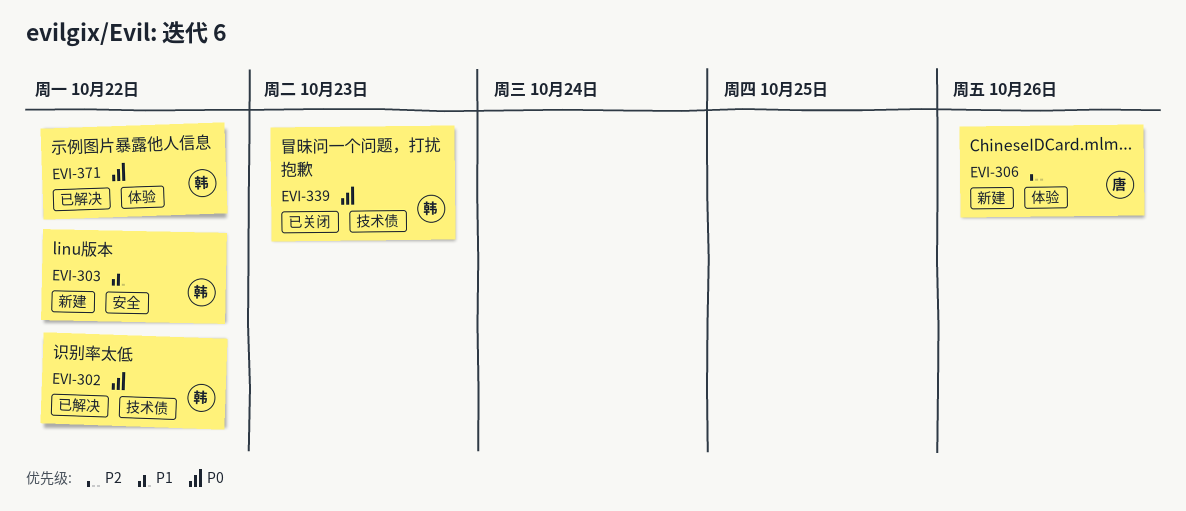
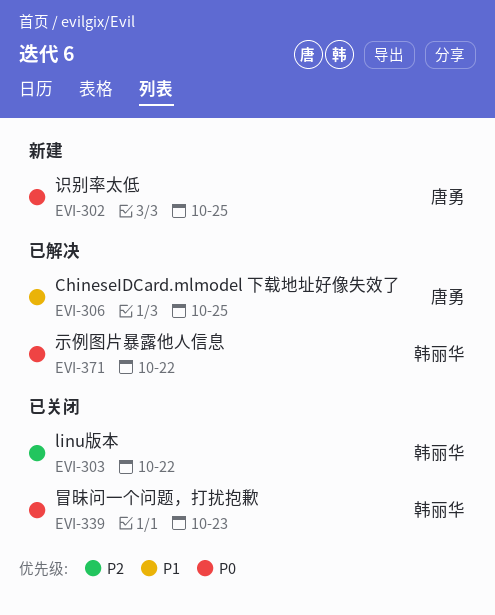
EVI-302, status: 已解决 -> 新建
EVI-302, owner: 韩丽华 -> 唐勇
EVI-302, due: Oct 22 -> Oct 25
EVI-303, status: 新建 -> 已关闭
EVI-303, priority: P1 -> P2
EVI-306, status: 新建 -> 已解决
EVI-306, priority: P2 -> P1
EVI-306, due: Oct 26 -> Oct 25

